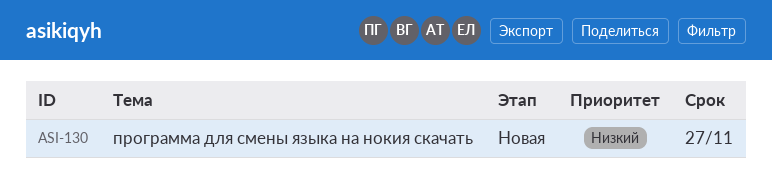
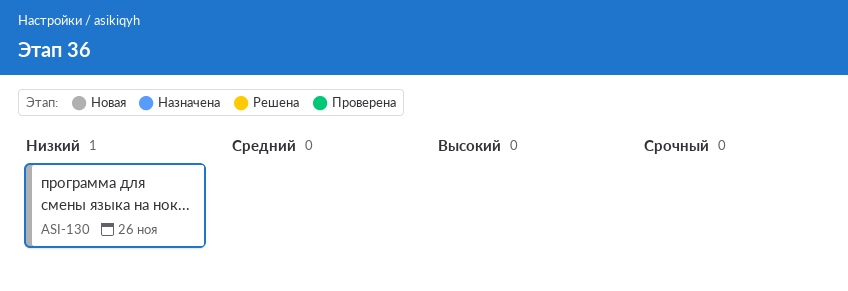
ASI-130, due: Nov 27 -> Nov 26

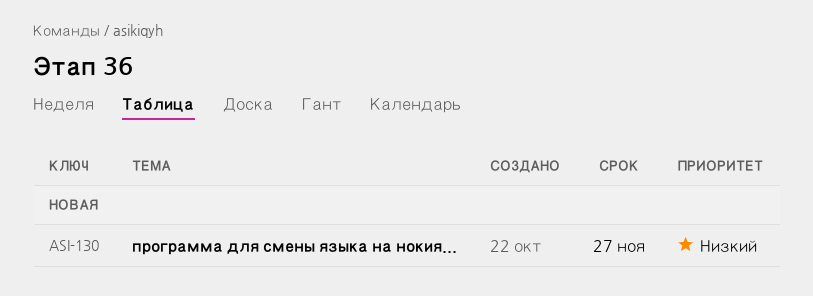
ASI-130, due: Nov 26 -> Nov 27

